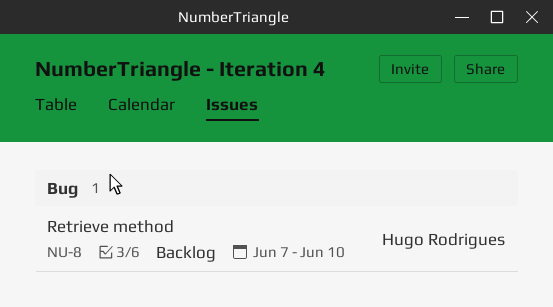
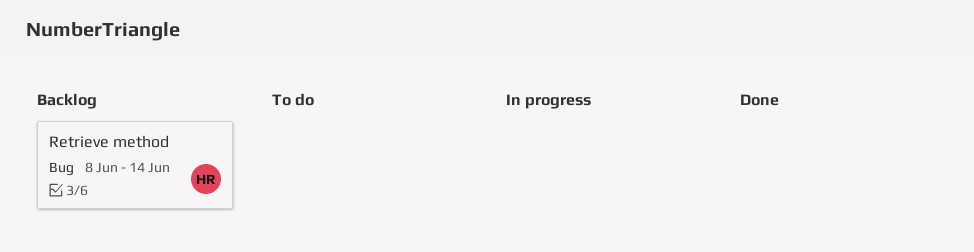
Retrieve method, start: Jun 7 -> Jun 8
Retrieve method, due: Jun 10 -> Jun 14

